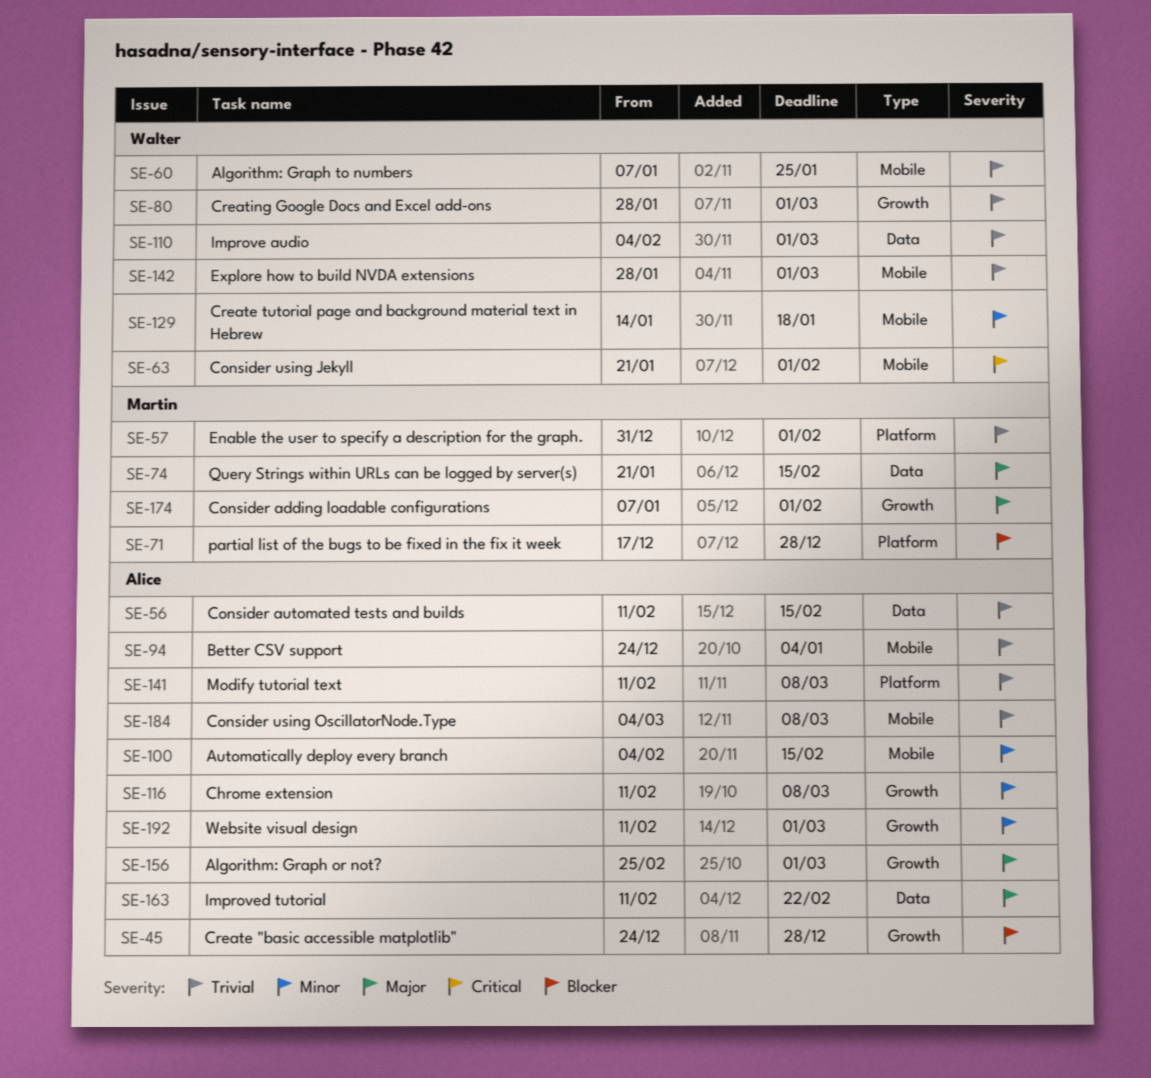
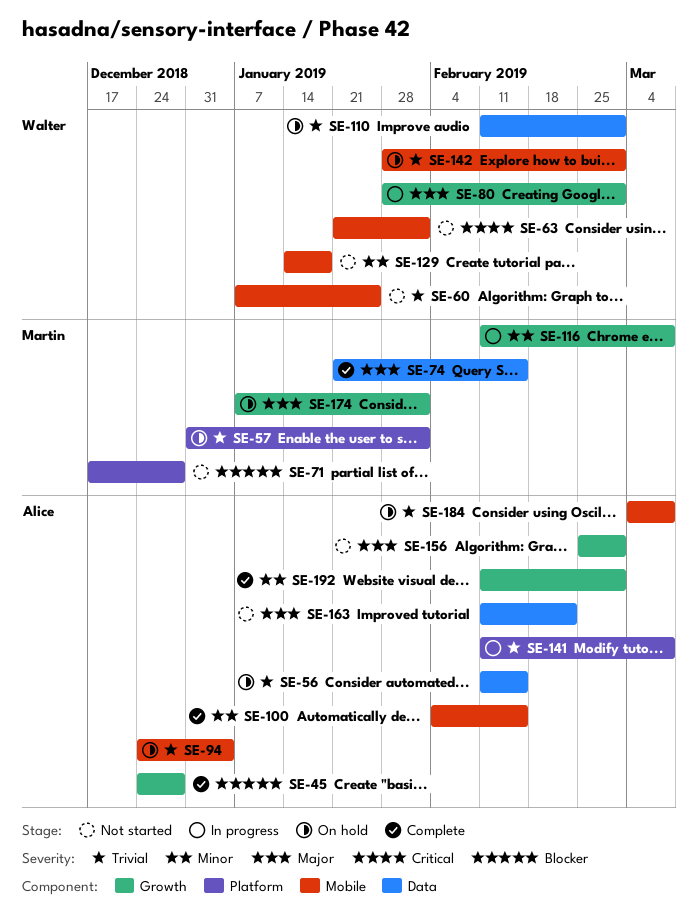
SE-80, priority: Trivial -> Major
SE-110, start: Feb 4 -> Feb 11
SE-116, owner: Alice -> Martin

